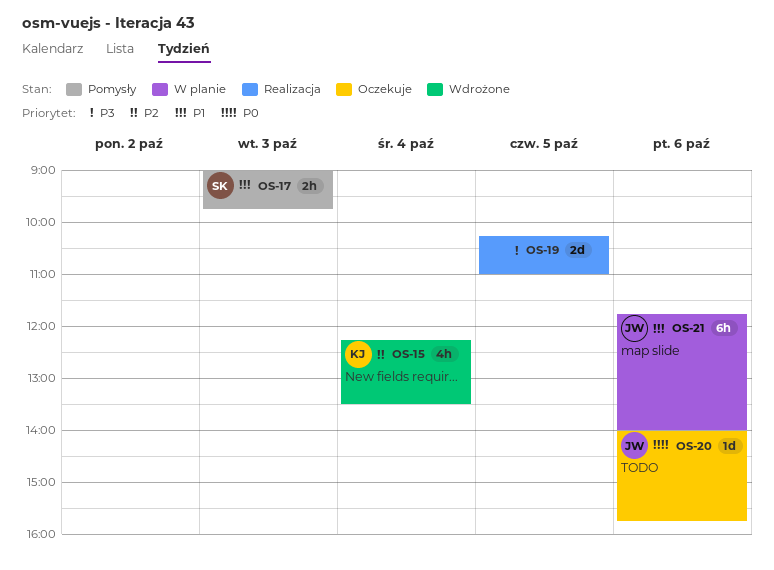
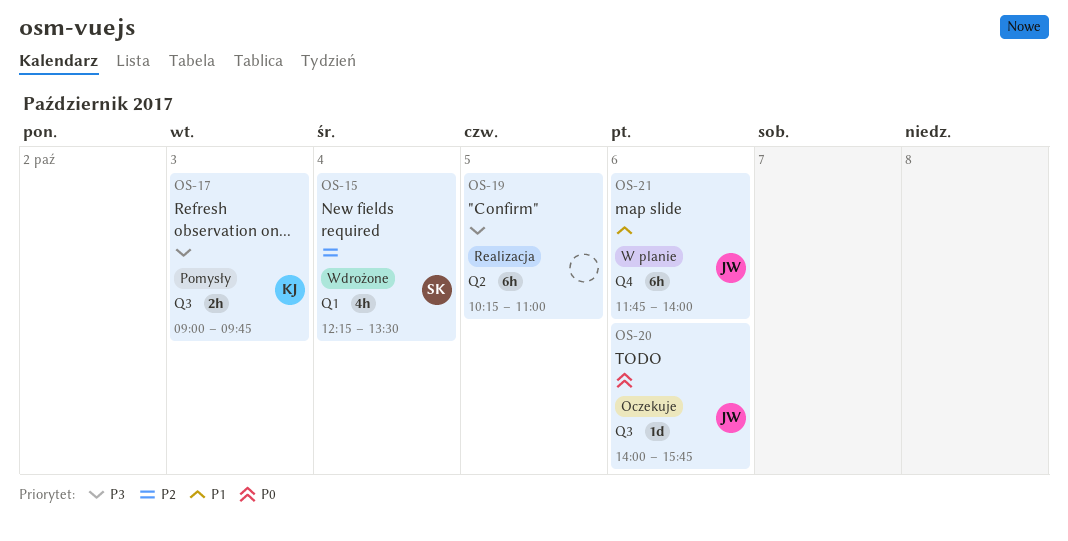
OS-15, owner: KJ -> SK
OS-17, owner: SK -> KJ
OS-17, priority: P1 -> P3
OS-19, estimate: 2d -> 6h

